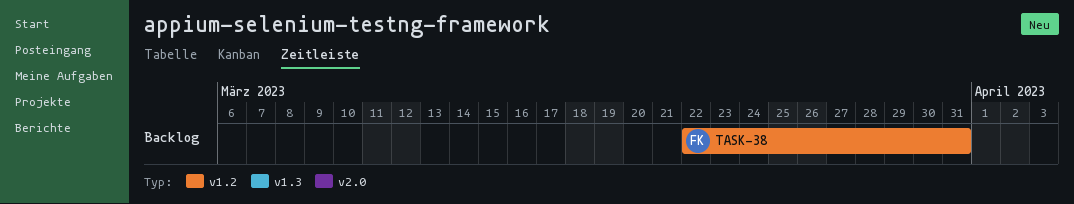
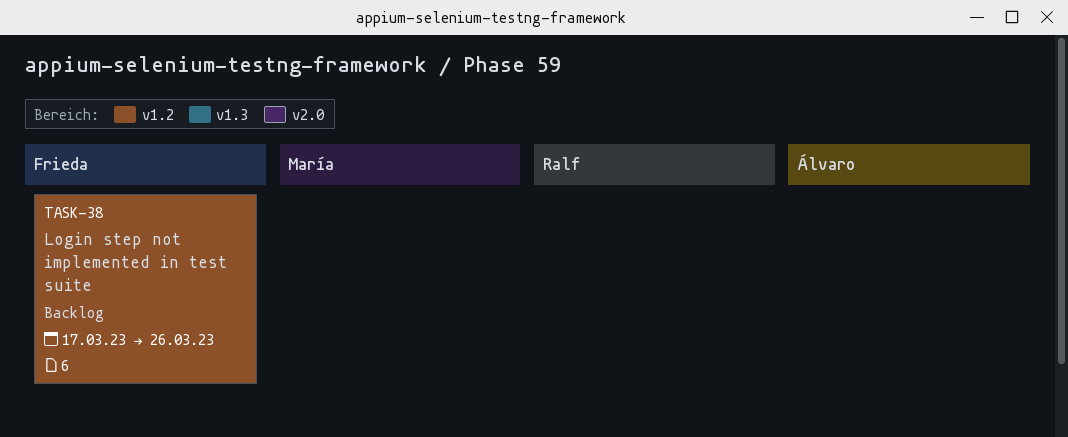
TASK-38, start: Mar 22 -> Mar 17
TASK-38, due: Mar 31 -> Mar 26

